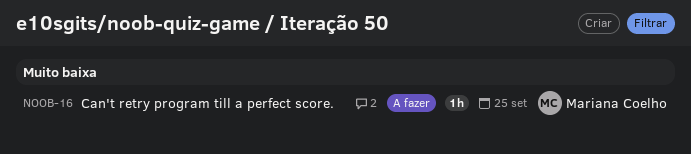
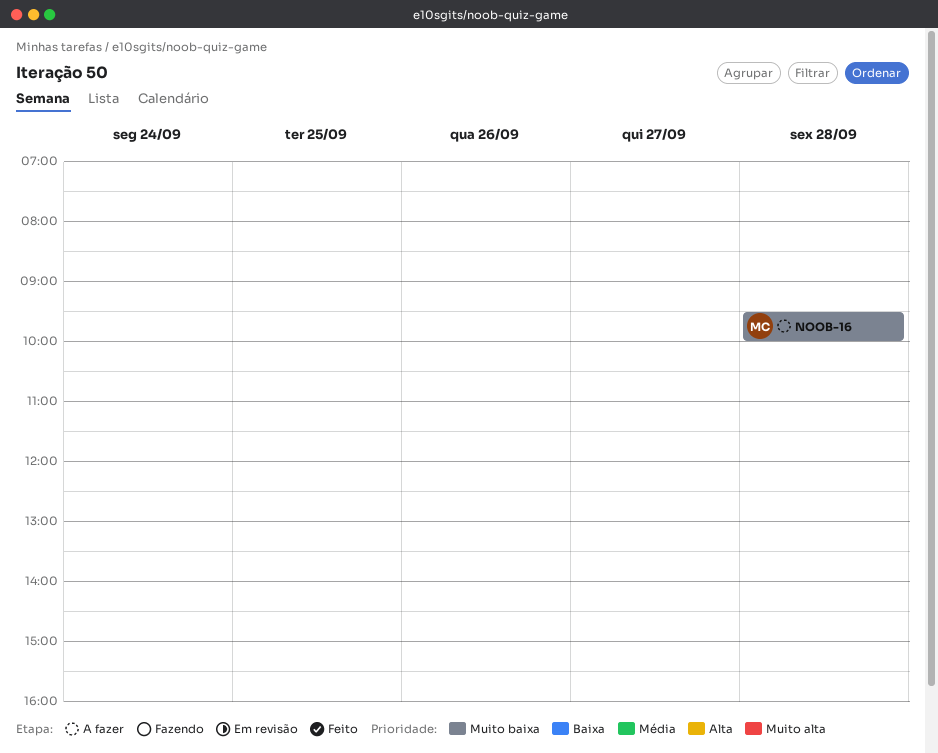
NOOB-16, day: Sep 25 -> Sep 28

